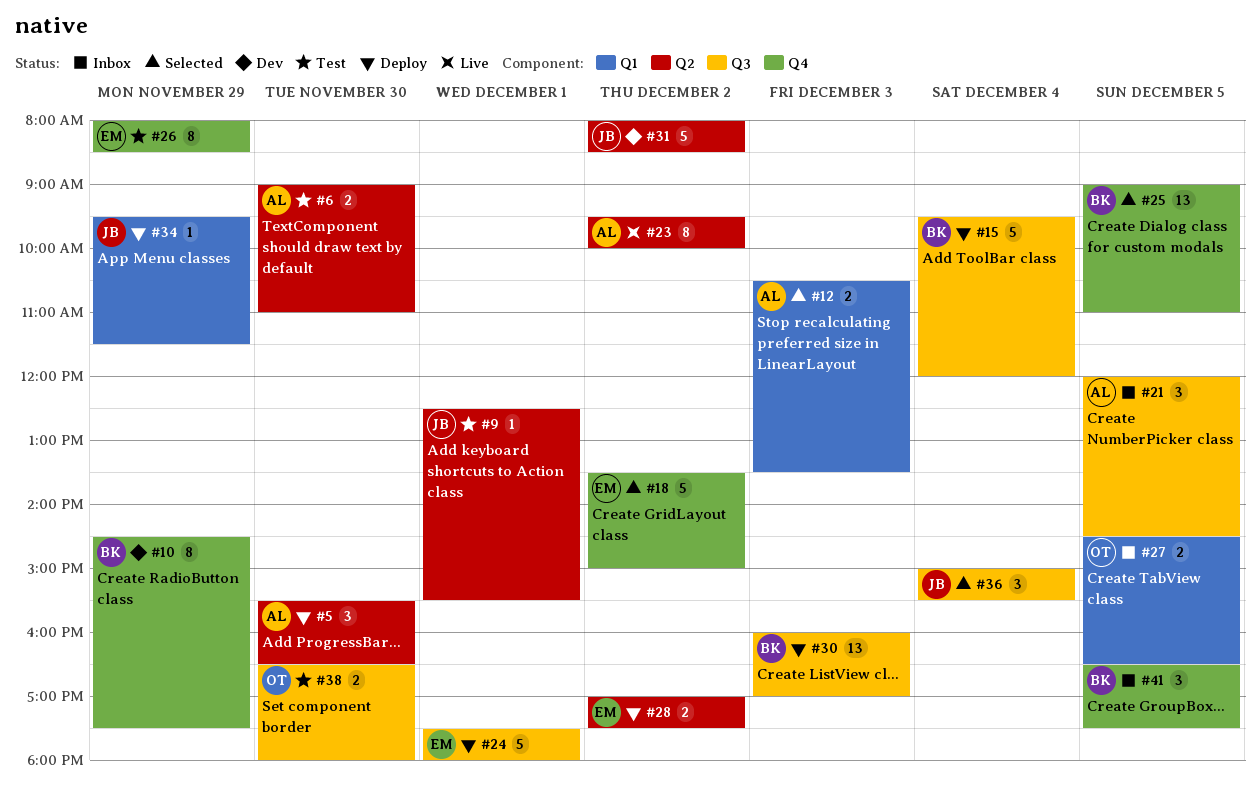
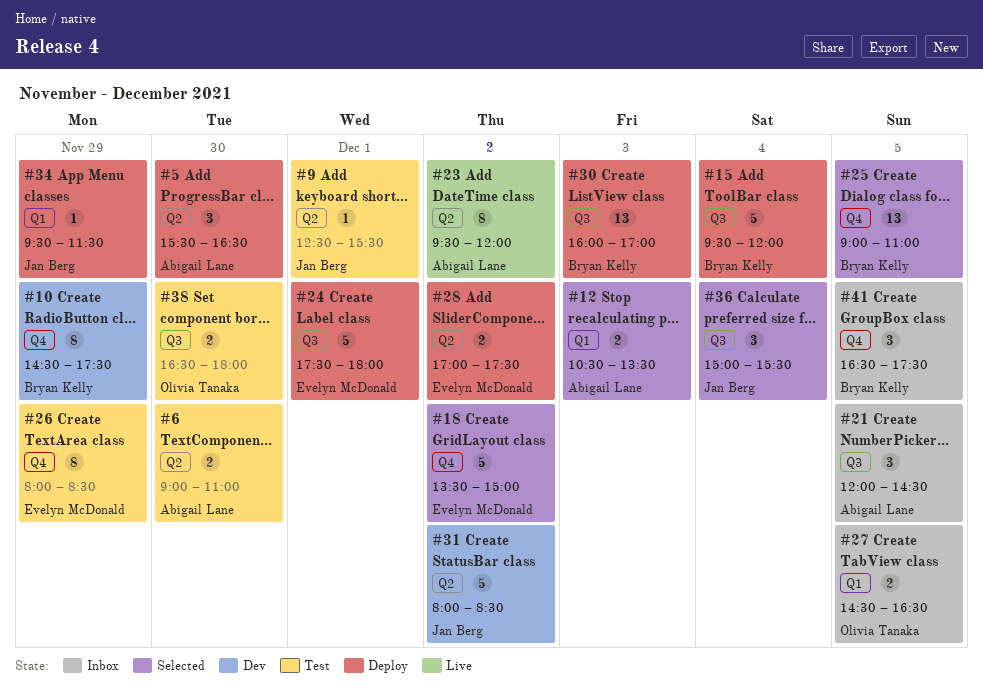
#23, ends: 10:00 -> 12:00

